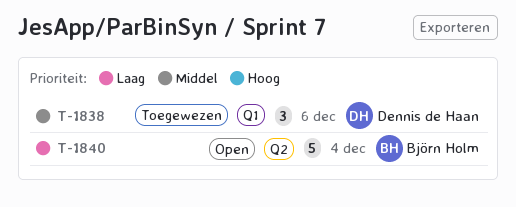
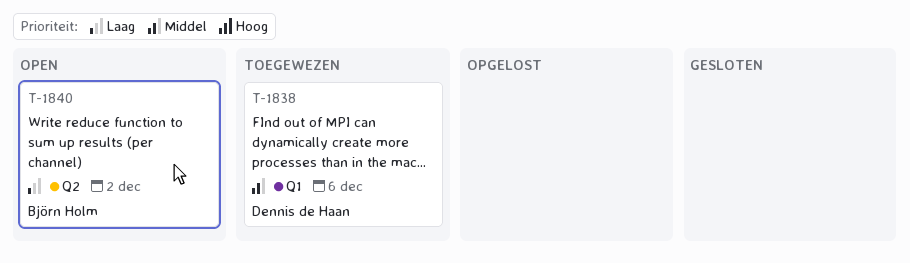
T-1840, due: Dec 4 -> Dec 2

